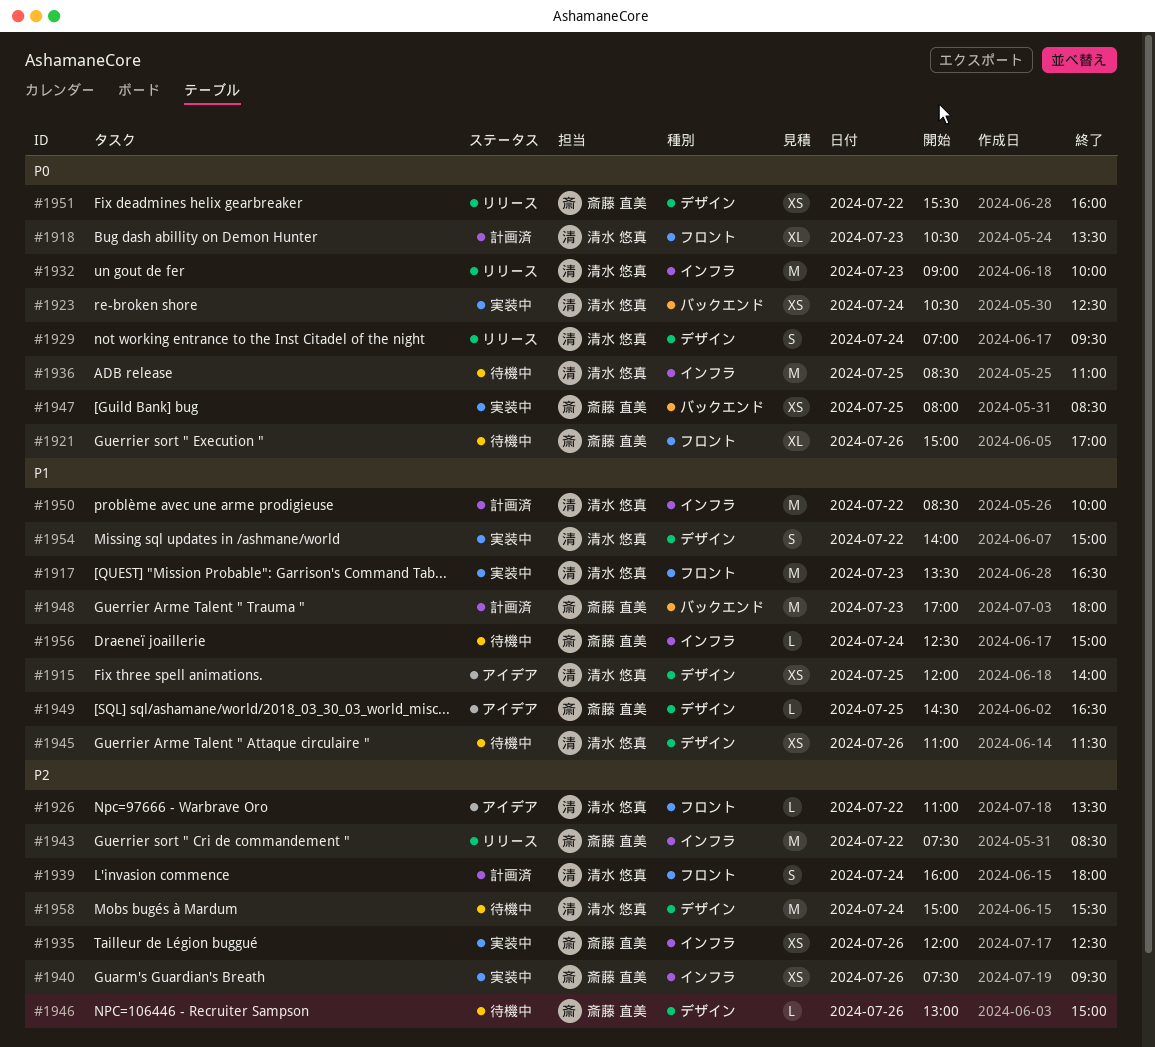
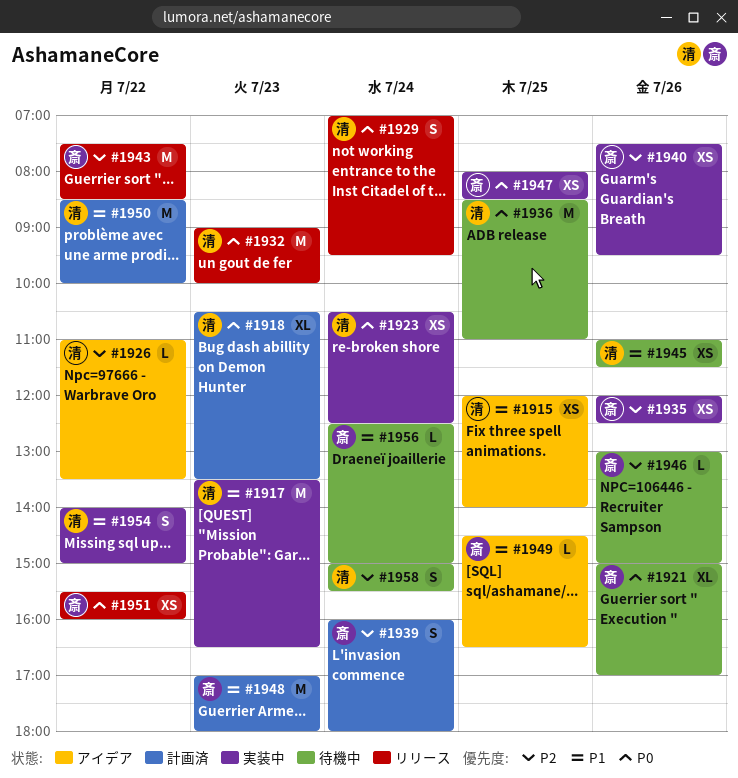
#1939, owner: 清水 悠真 -> 斎藤 直美
#1958, estimate: M -> S

